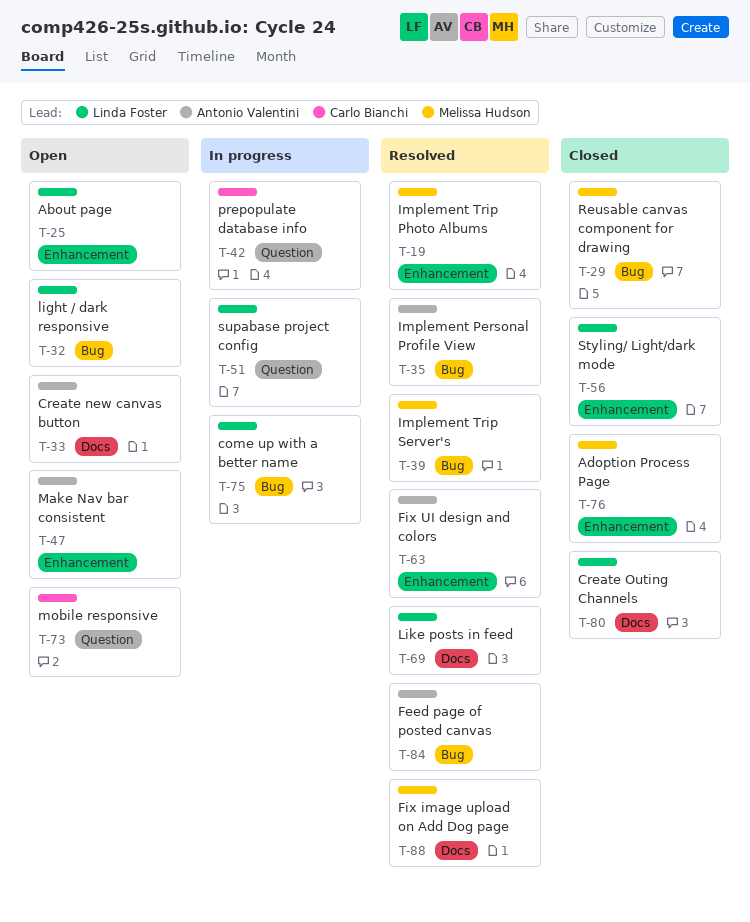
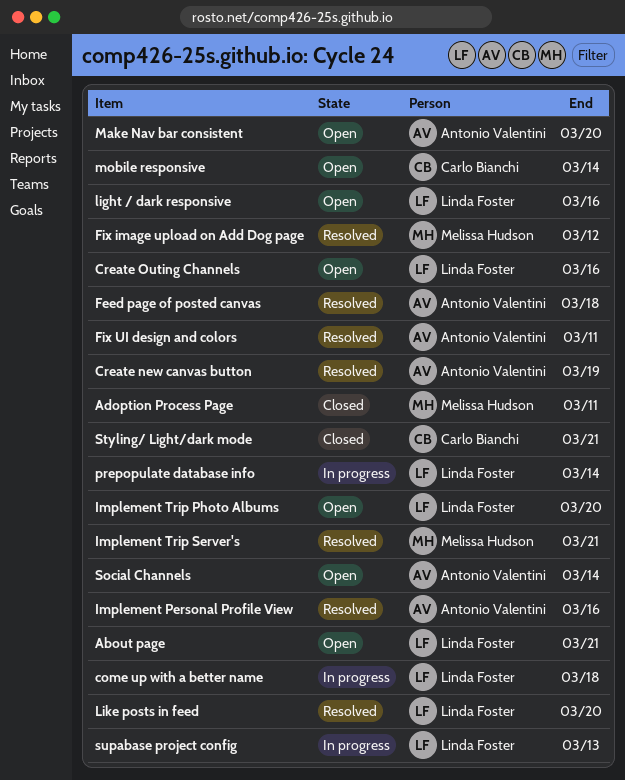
Create new canvas button, status: Open -> Resolved
Create Outing Channels, status: Closed -> Open
Implement Trip Photo Albums, status: Resolved -> Open
Implement Trip Photo Albums, owner: Melissa Hudson -> Linda Foster
prepopulate database info, owner: Carlo Bianchi -> Linda Foster
Reusable canvas component for drawing: present -> none
Social Channels: none -> present
Styling/ Light/dark mode, owner: Linda Foster -> Carlo Bianchi

